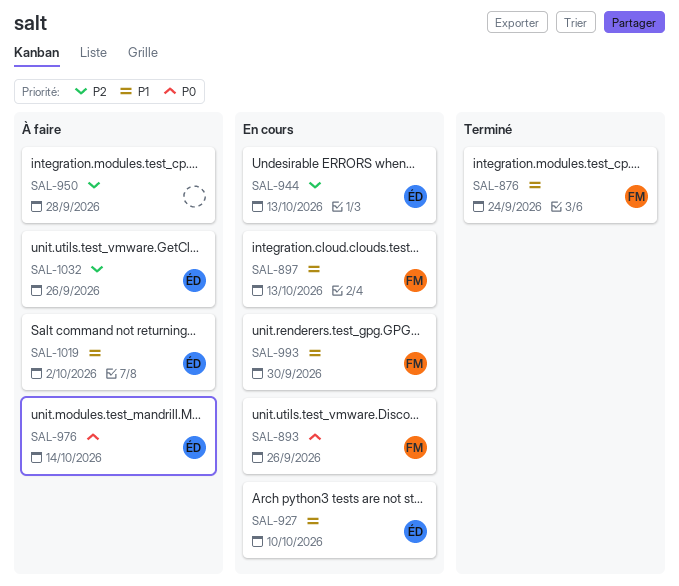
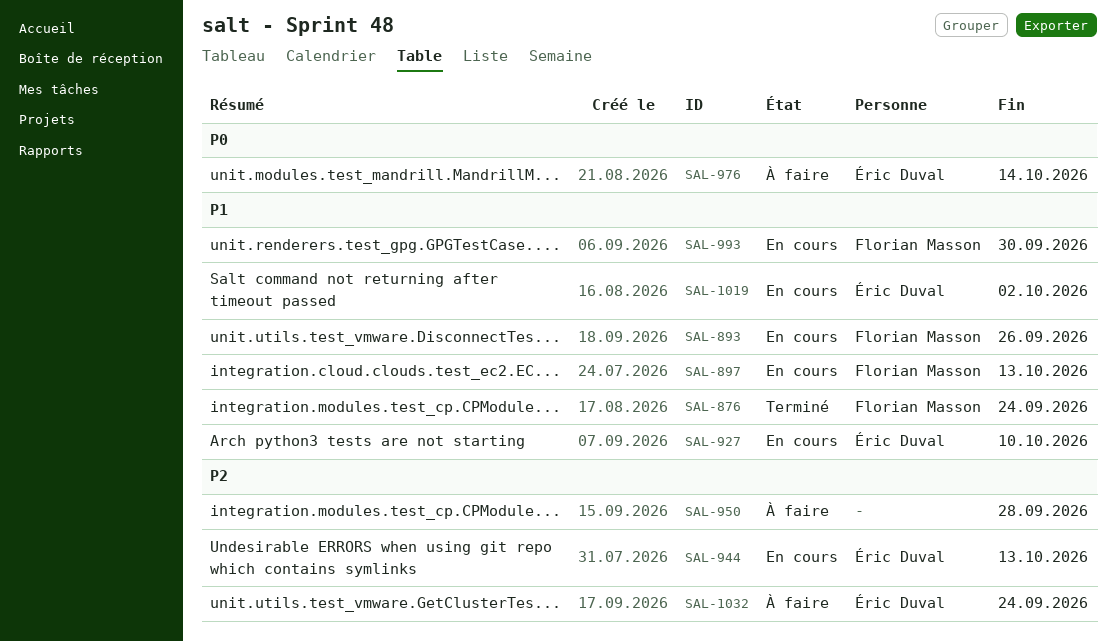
SAL-893, priority: P0 -> P1
SAL-1019, status: À faire -> En cours
SAL-1032, due: Sep 26 -> Sep 24

